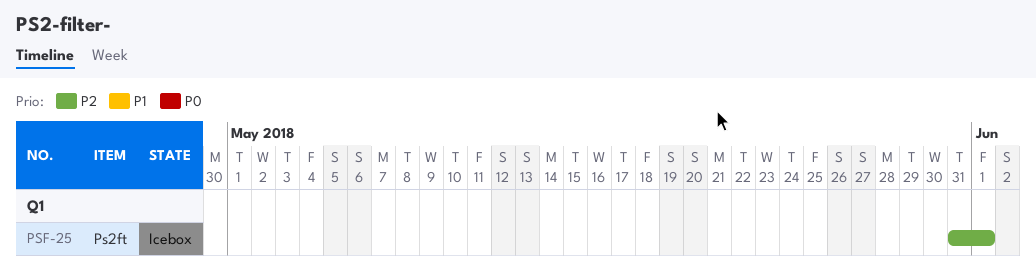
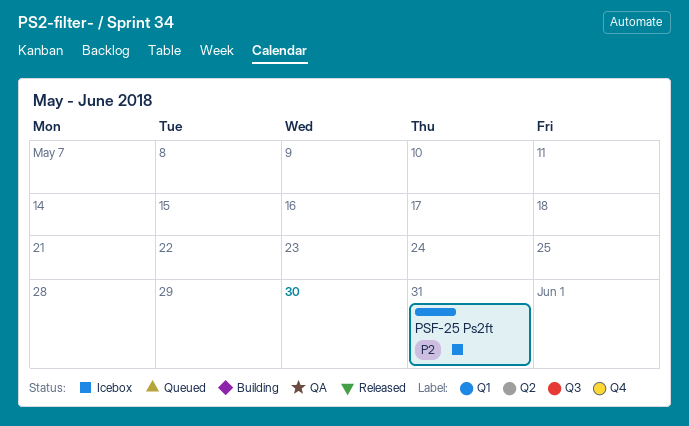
PSF-25, due: Jun 1 -> May 31

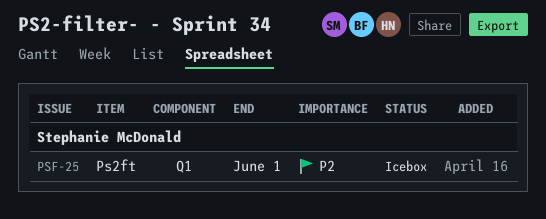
PSF-25, due: May 31 -> Jun 1

